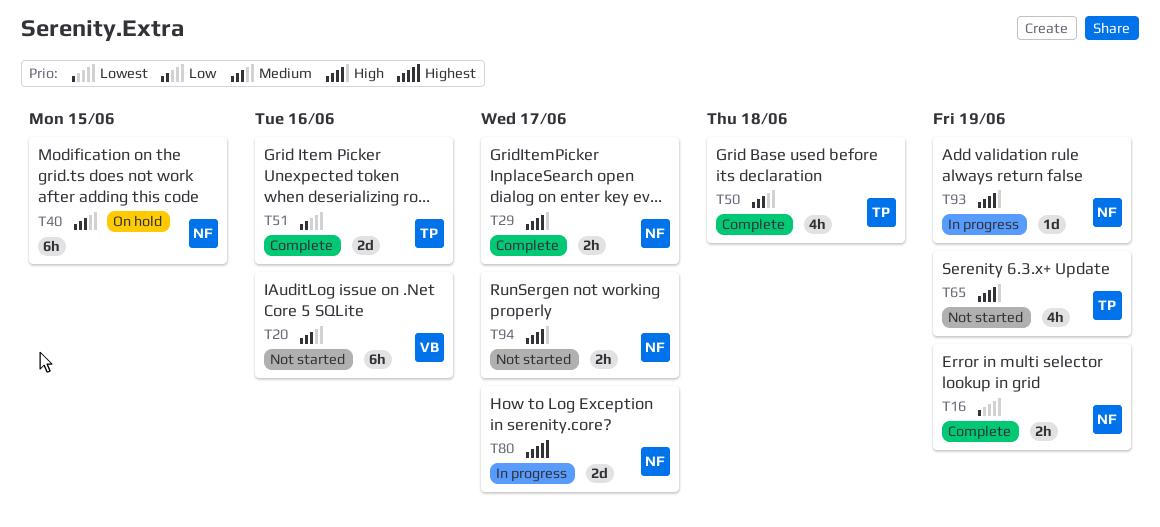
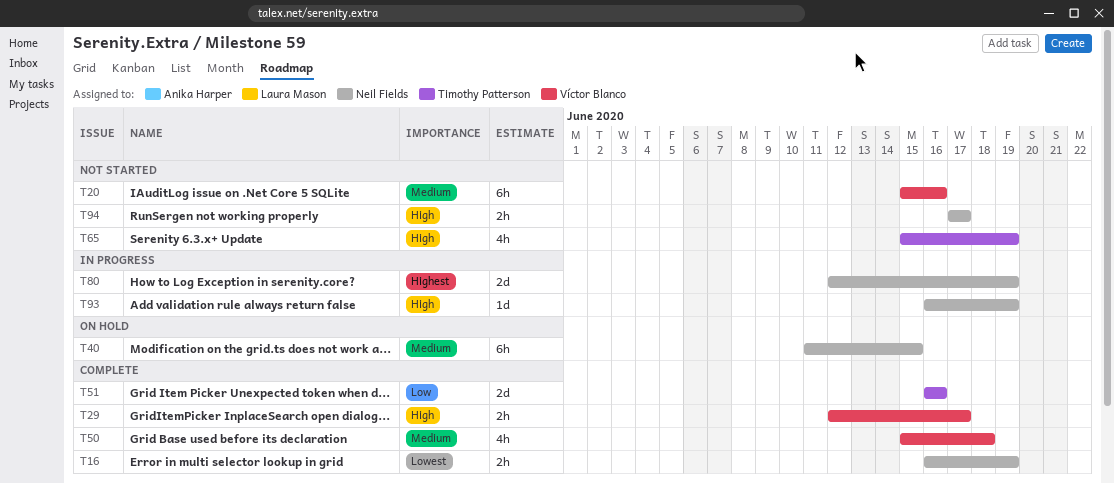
T29, owner: Neil Fields -> Víctor Blanco
T50, owner: Timothy Patterson -> Víctor Blanco
T80, due: Jun 17 -> Jun 19

